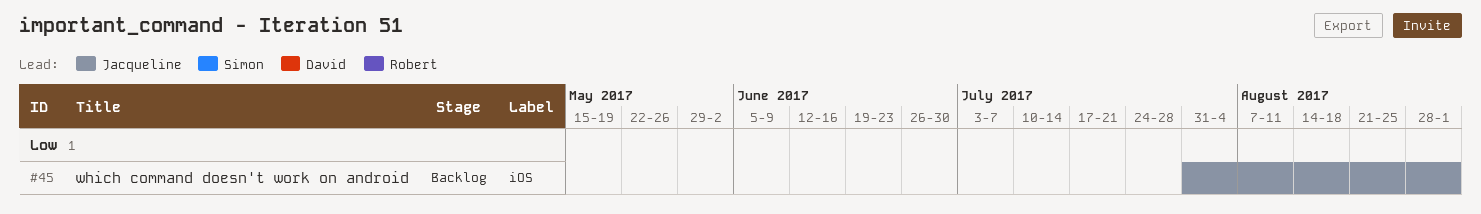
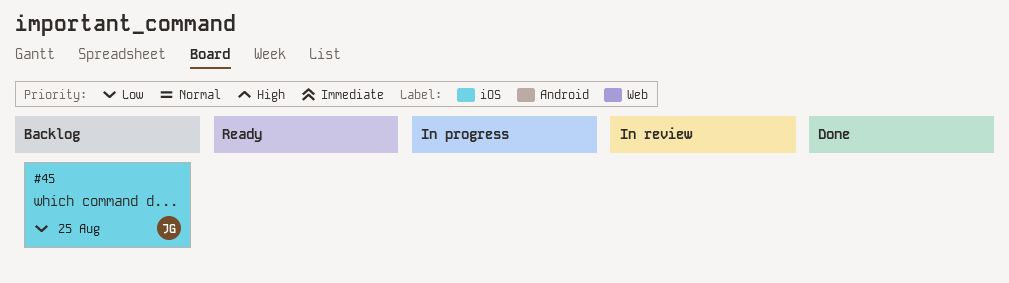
#45, due: Sep 1 -> Aug 25

